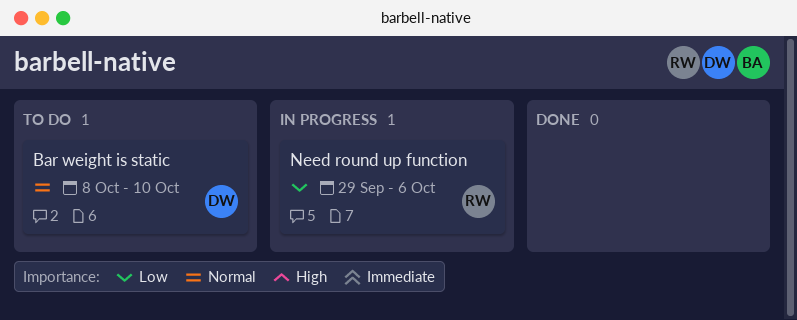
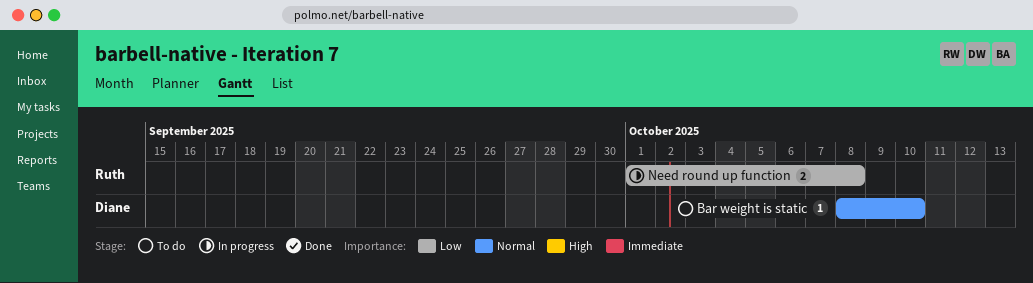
Need round up function, start: Sep 29 -> Oct 1
Need round up function, due: Oct 6 -> Oct 8

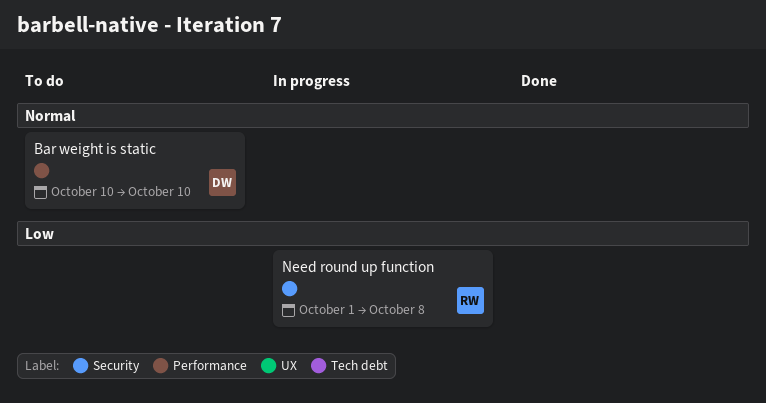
Bar weight is static, start: Oct 8 -> Oct 10

